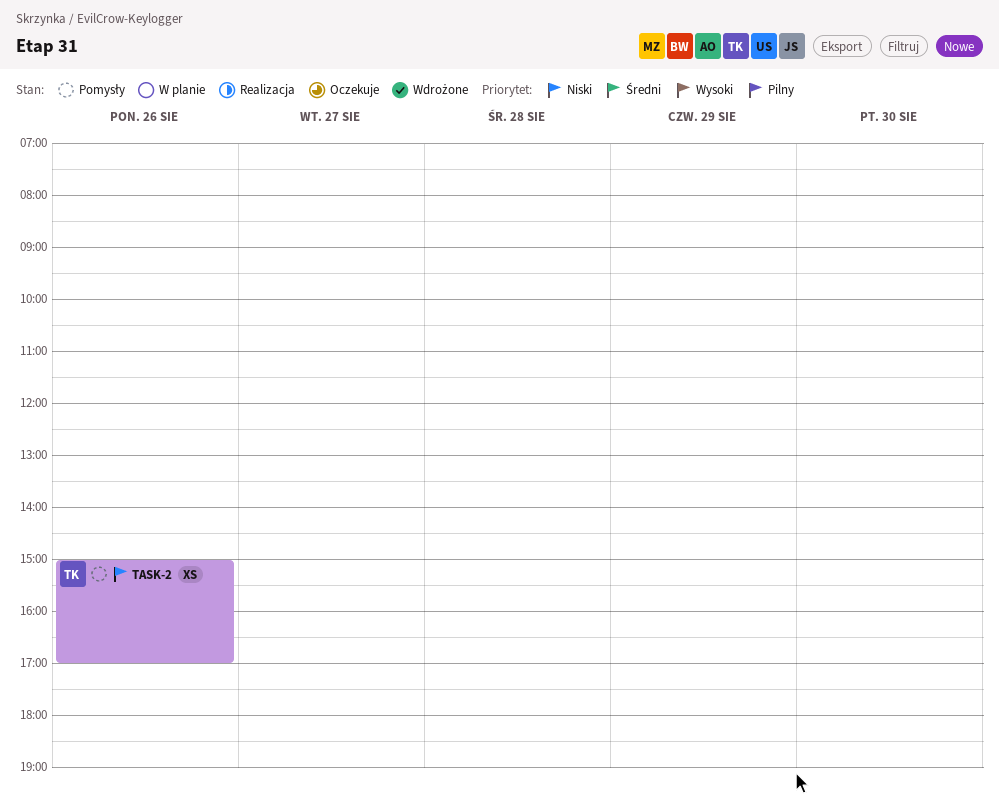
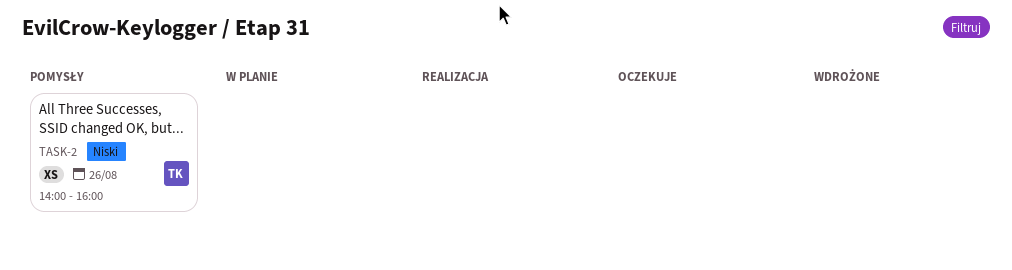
TASK-2, begins: 15:00 -> 14:00
TASK-2, ends: 17:00 -> 16:00

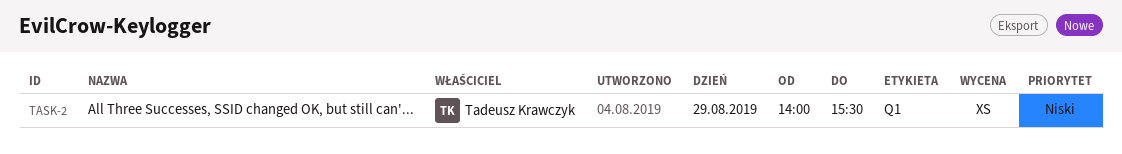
TASK-2, day: Aug 26 -> Aug 29
TASK-2, ends: 16:00 -> 15:30

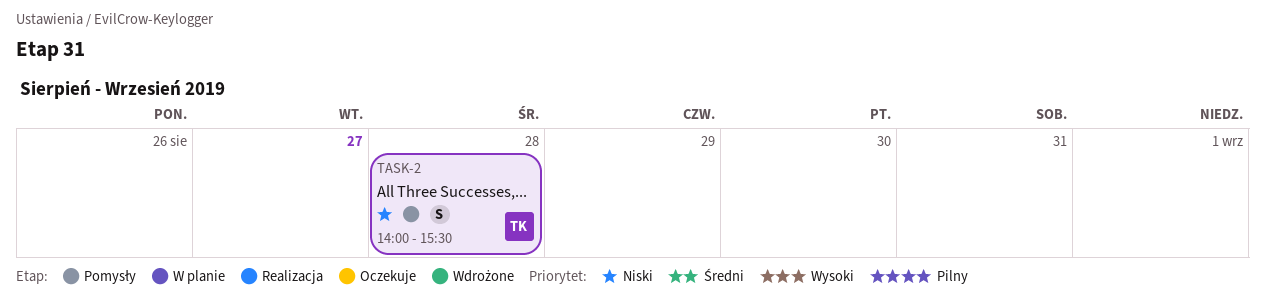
TASK-2, estimate: XS -> S
TASK-2, day: Aug 29 -> Aug 28

